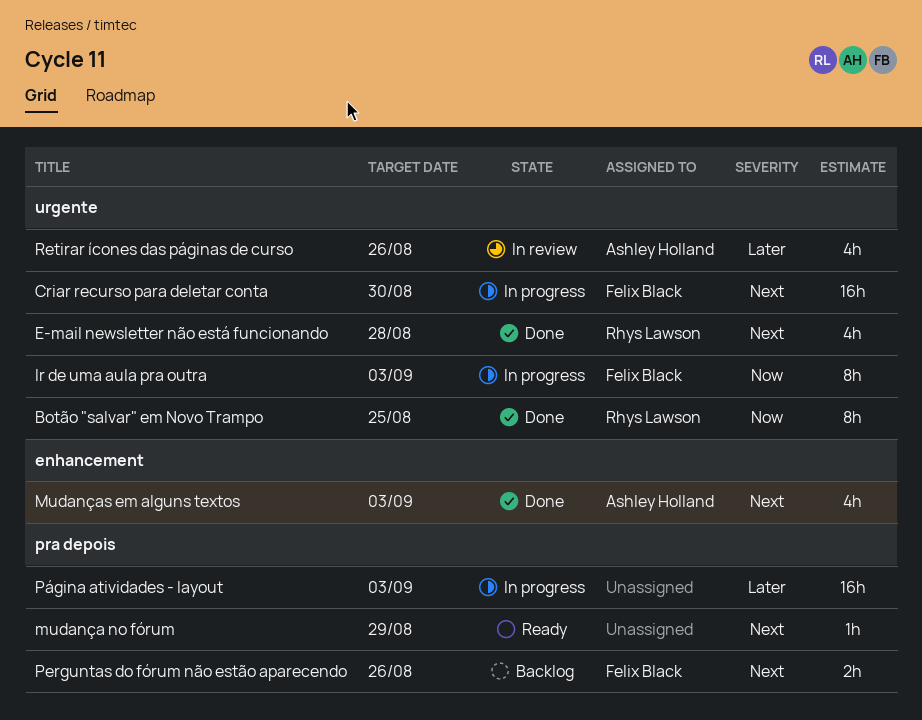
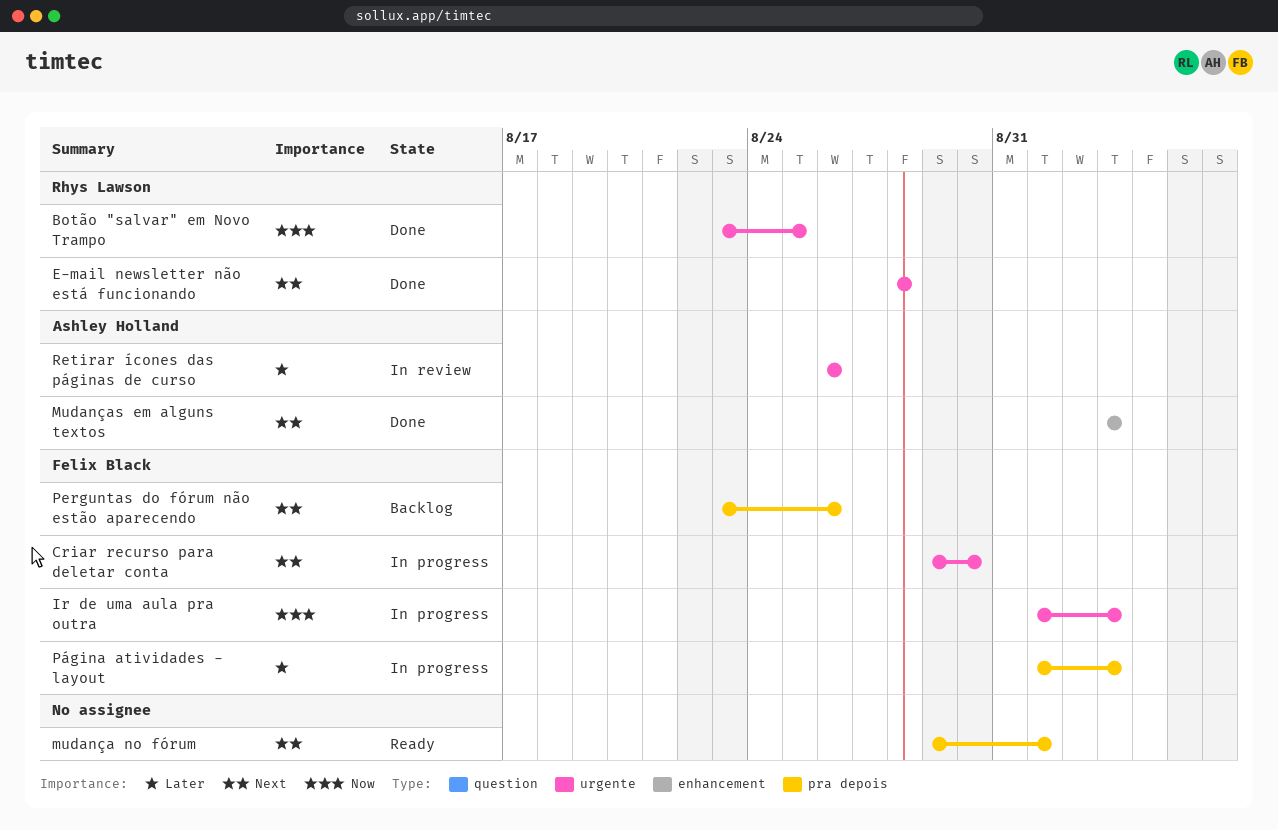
mudança no fórum, due: Aug 29 -> Sep 1
Página atividades - layout, owner: none -> Felix Black

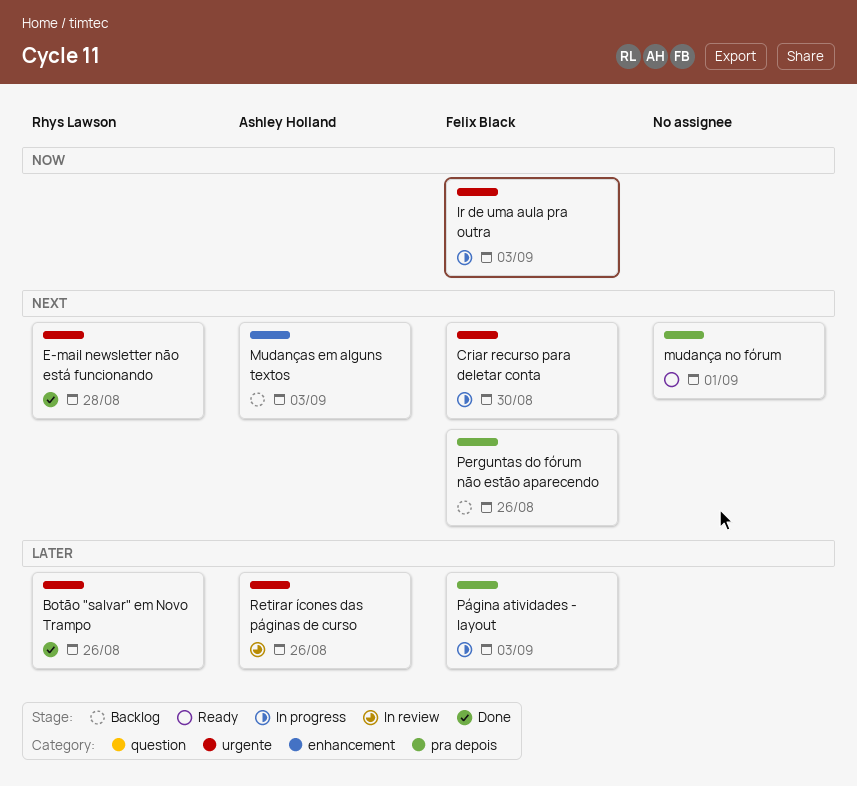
Botão "salvar" em Novo Trampo, priority: Now -> Later
Botão "salvar" em Novo Trampo, due: Aug 25 -> Aug 26
Mudanças em alguns textos, status: Done -> Backlog

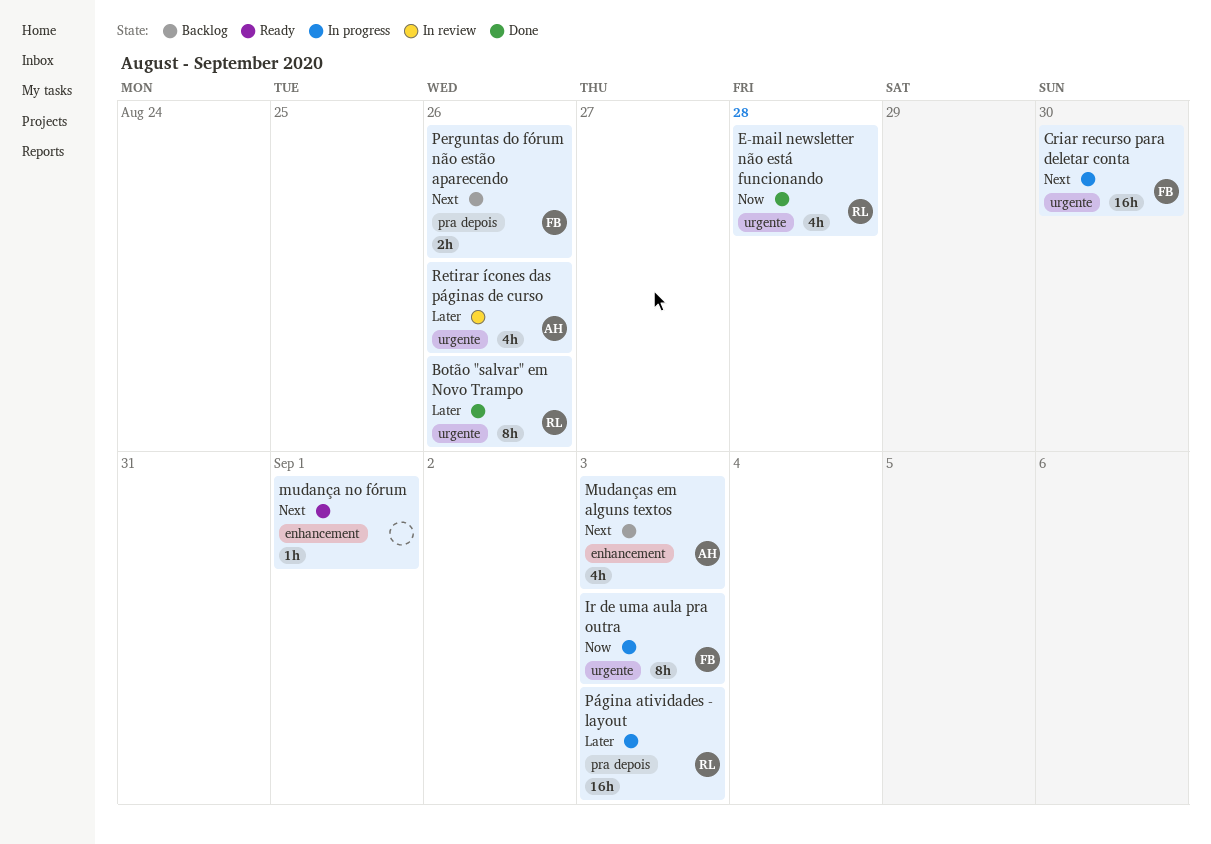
E-mail newsletter não está funcionando, priority: Next -> Now
mudança no fórum, label: pra depois -> enhancement
Página atividades - layout, owner: Felix Black -> Rhys Lawson

